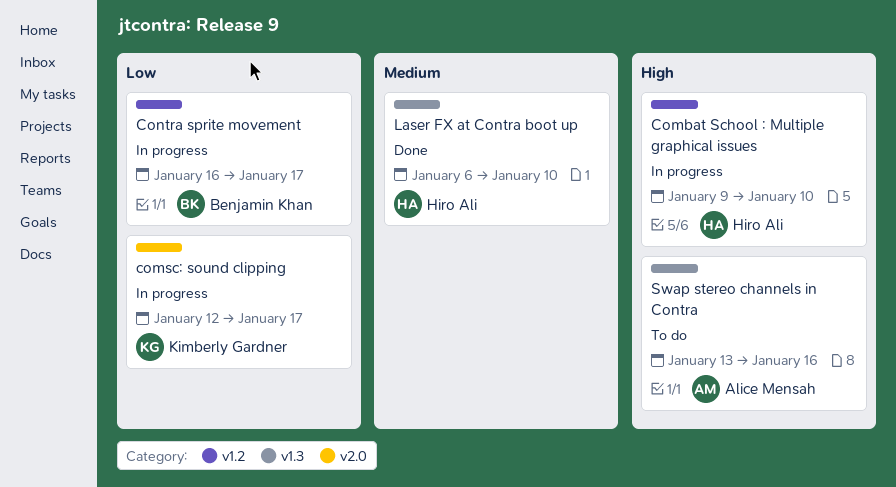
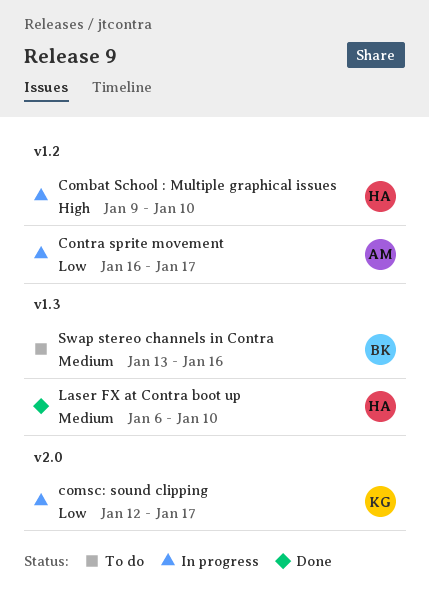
Contra sprite movement, owner: Benjamin Khan -> Alice Mensah
Swap stereo channels in Contra, owner: Alice Mensah -> Benjamin Khan
Swap stereo channels in Contra, priority: High -> Medium

